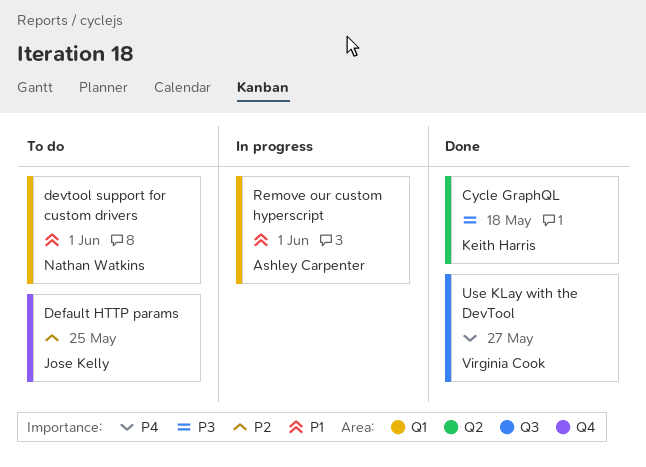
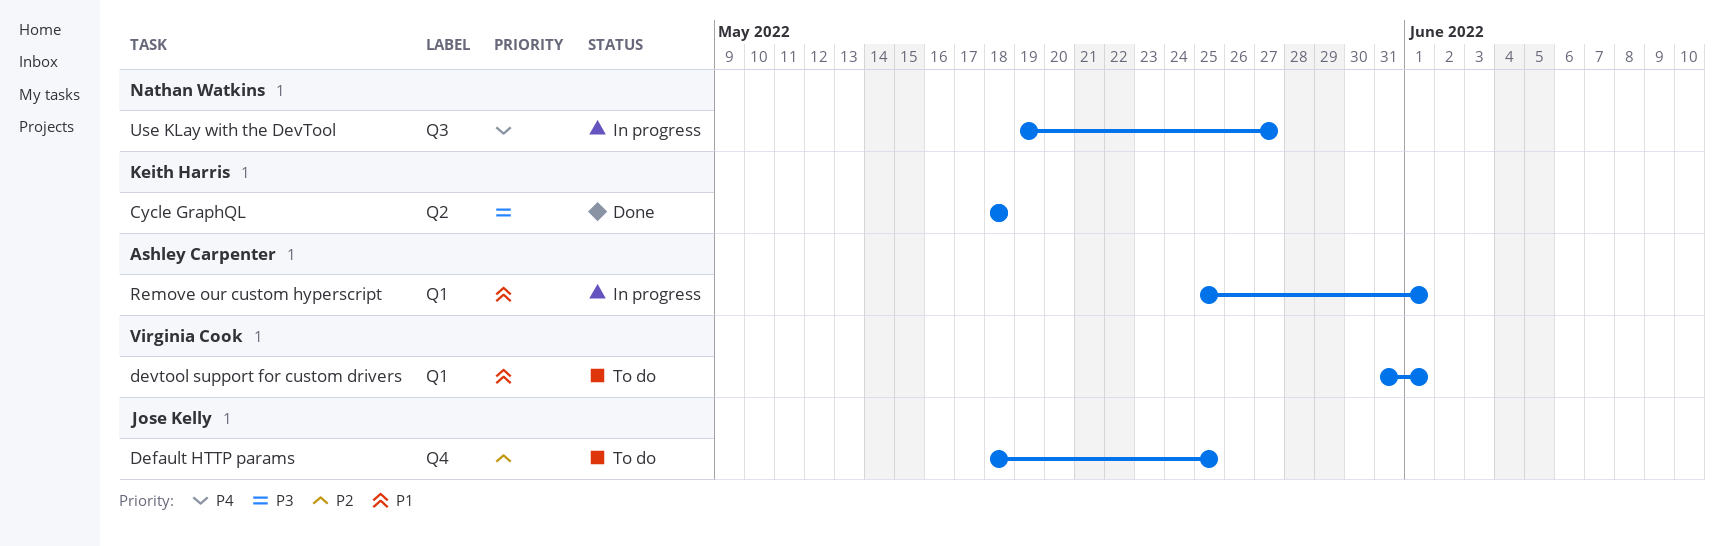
devtool support for custom drivers, owner: Nathan Watkins -> Virginia Cook
Use KLay with the DevTool, status: Done -> In progress
Use KLay with the DevTool, owner: Virginia Cook -> Nathan Watkins

